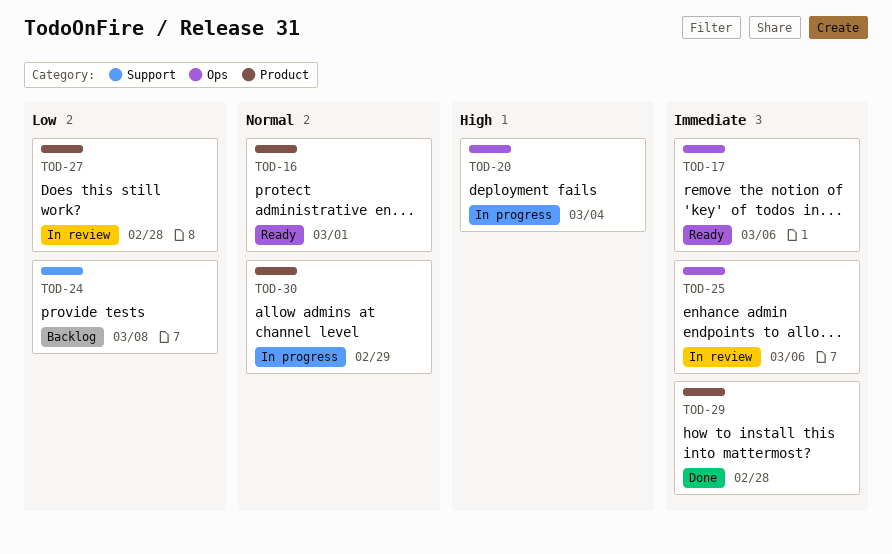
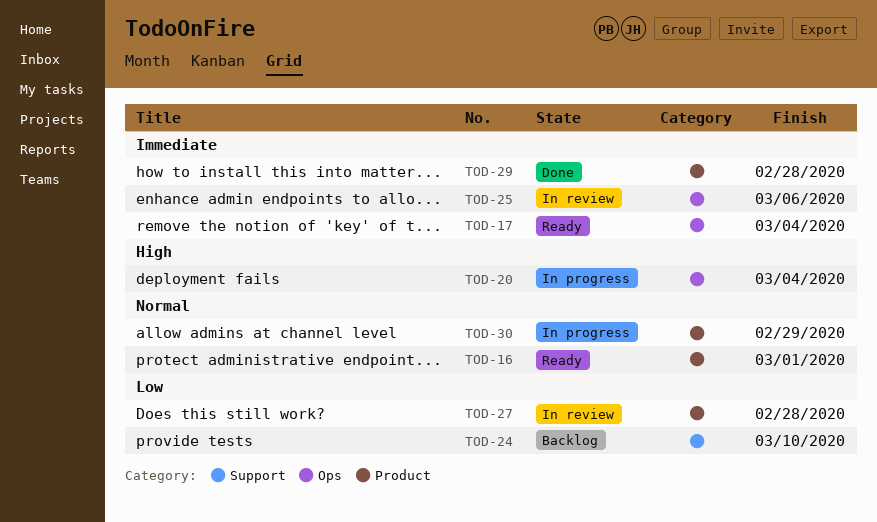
TOD-17, due: Mar 6 -> Mar 4
TOD-24, due: Mar 8 -> Mar 10

